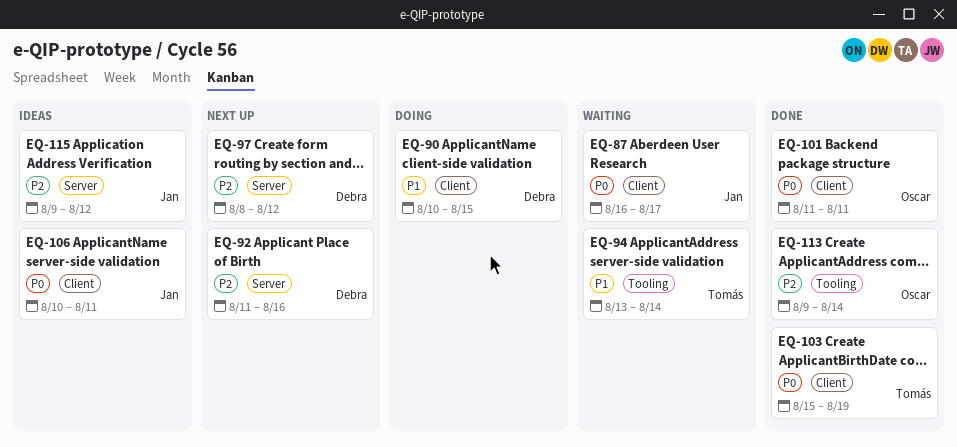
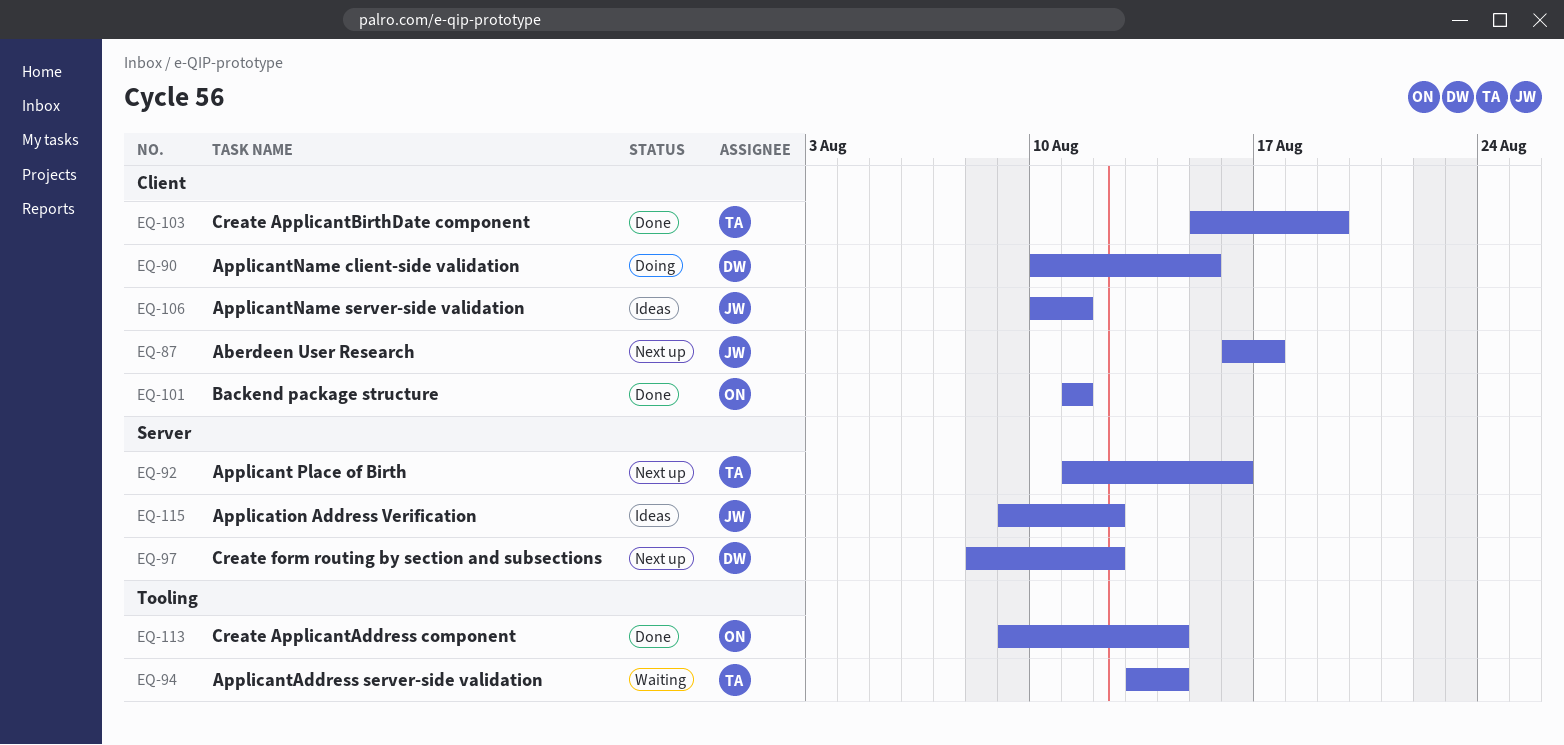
EQ-87, status: Waiting -> Next up
EQ-92, owner: Debra -> Tomás

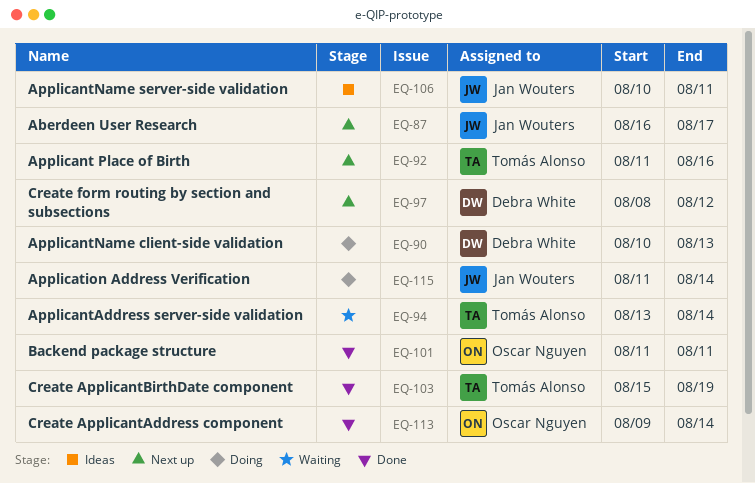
EQ-90, due: Aug 15 -> Aug 13
EQ-115, status: Ideas -> Doing
EQ-115, start: Aug 9 -> Aug 11
EQ-115, due: Aug 12 -> Aug 14

